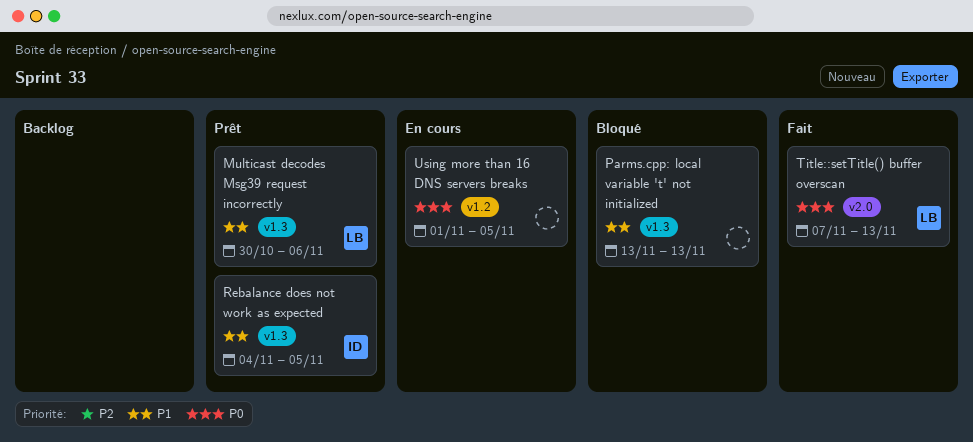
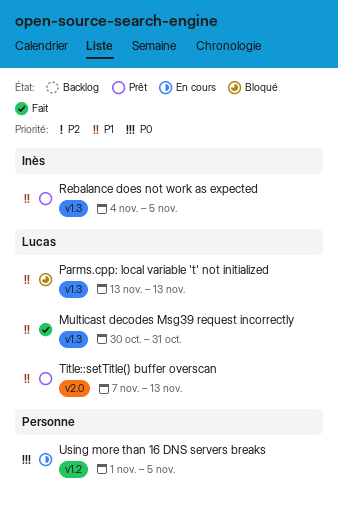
Multicast decodes Msg39 request incorrectly, status: Prêt -> Fait
Multicast decodes Msg39 request incorrectly, due: Nov 6 -> Oct 31
Parms.cpp: local variable 't' not initialized, owner: none -> Lucas
Title::setTitle() buffer overscan, status: Fait -> Prêt
Title::setTitle() buffer overscan, priority: P0 -> P1

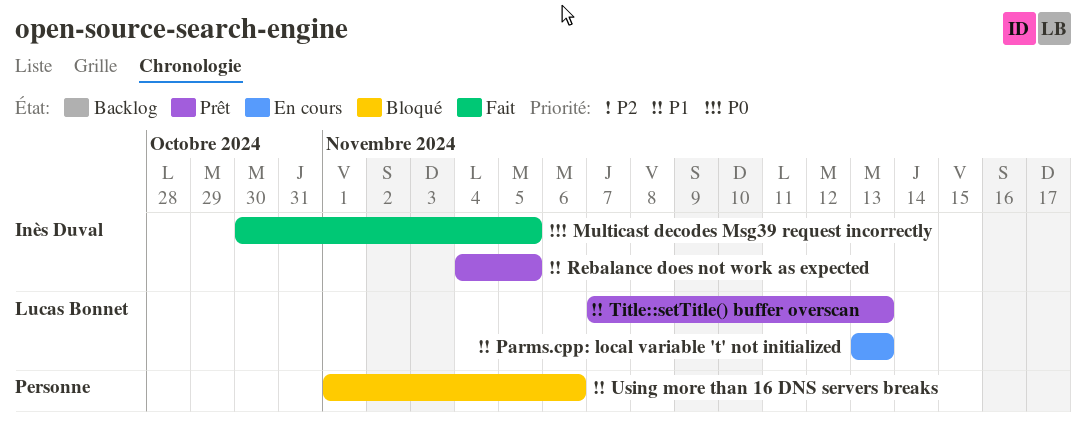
Multicast decodes Msg39 request incorrectly, owner: Lucas Bonnet -> Inès Duval
Multicast decodes Msg39 request incorrectly, priority: P1 -> P0
Multicast decodes Msg39 request incorrectly, due: Oct 31 -> Nov 5
Parms.cpp: local variable 't' not initialized, status: Bloqué -> En cours
Using more than 16 DNS servers breaks, status: En cours -> Bloqué
Using more than 16 DNS servers breaks, priority: P0 -> P1
Using more than 16 DNS servers breaks, due: Nov 5 -> Nov 6

